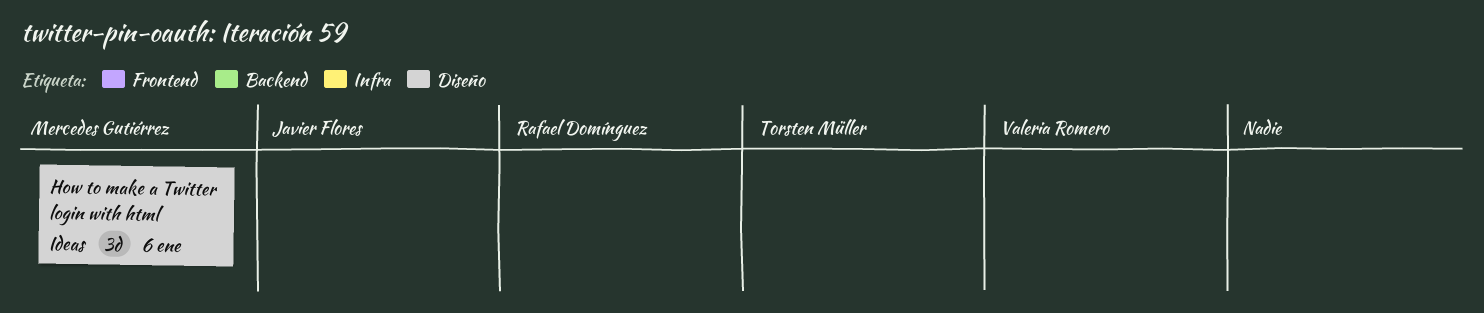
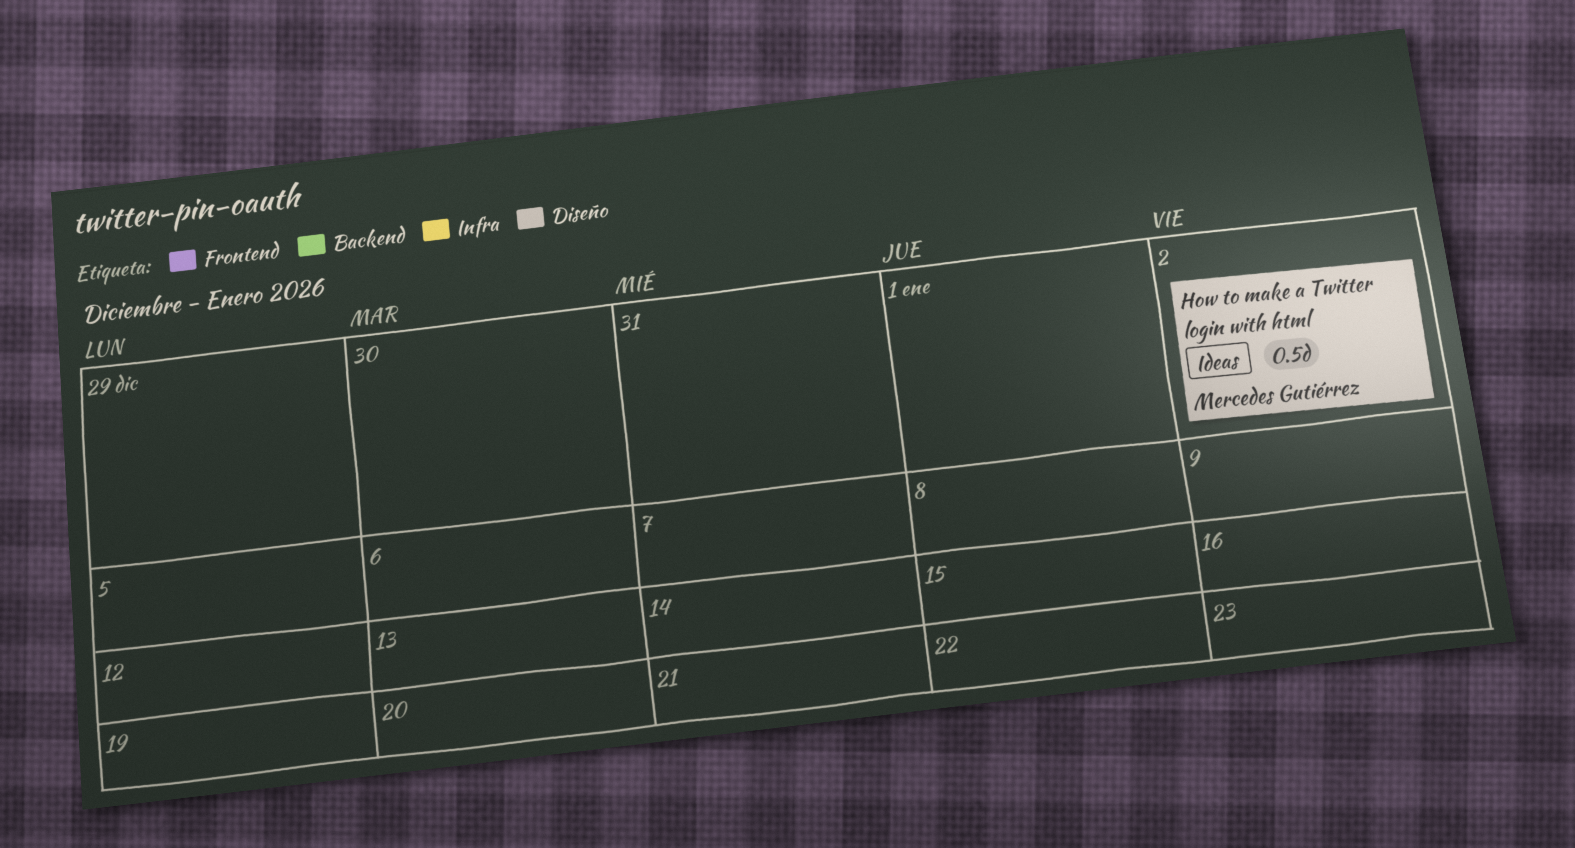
How to make a Twitter login with html, estimate: 3d -> 0.5d
How to make a Twitter login with html, due: Jan 6 -> Jan 2

